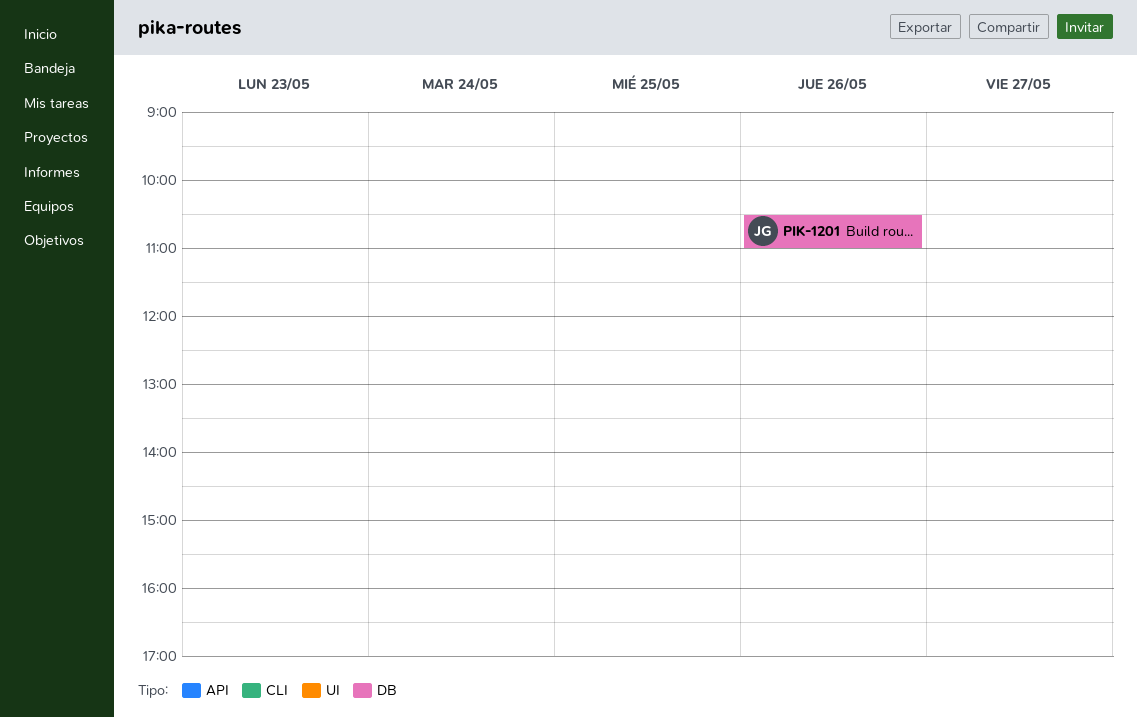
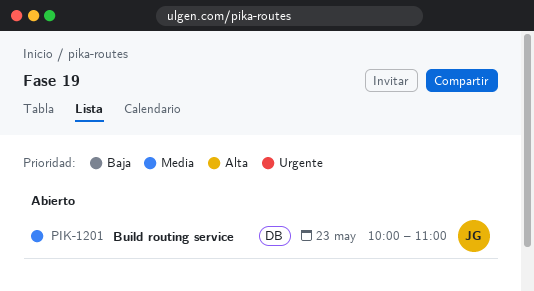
PIK-1201, day: May 26 -> May 23
PIK-1201, begins: 10:30 -> 10:00

